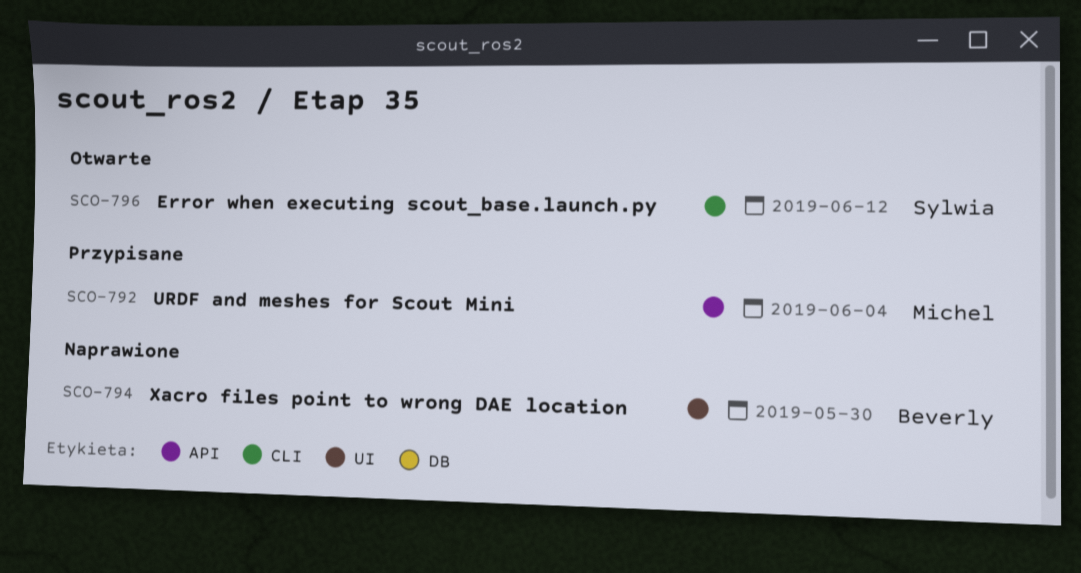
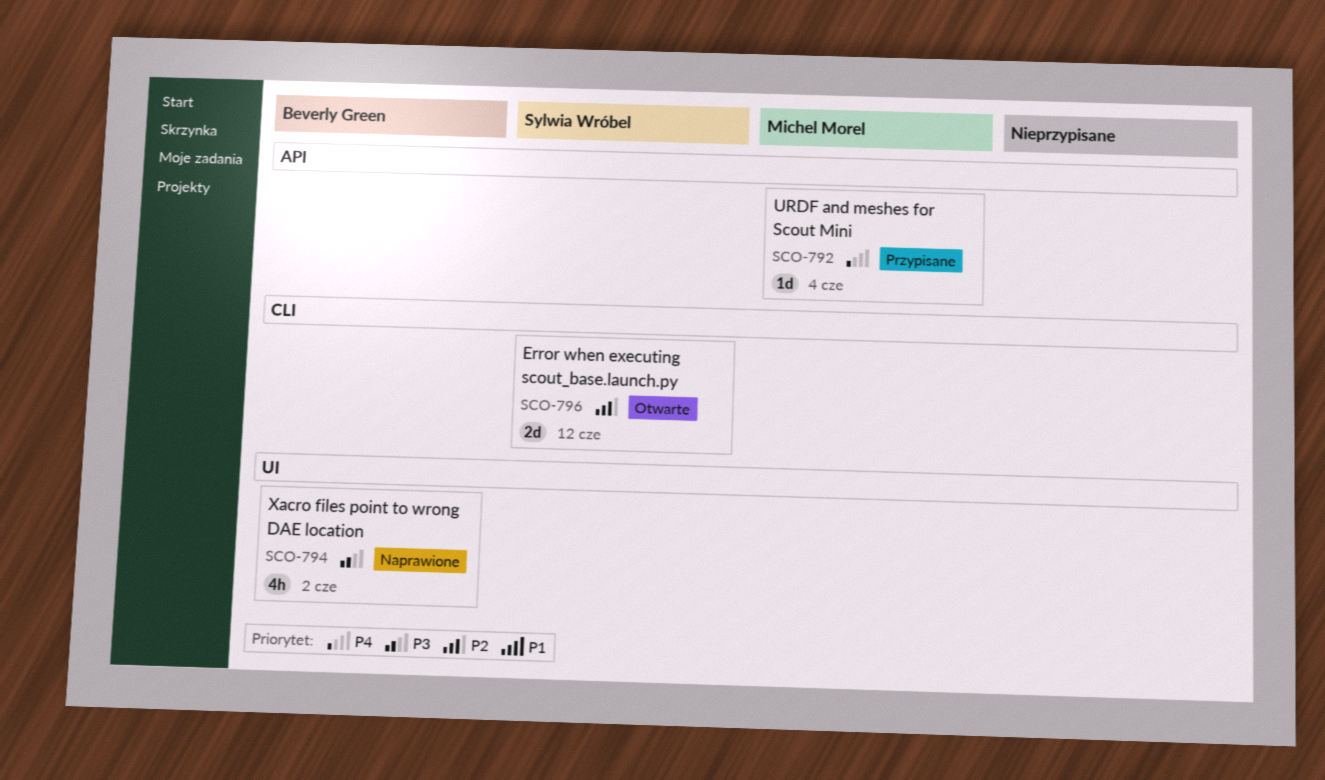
SCO-794, due: May 30 -> Jun 2

